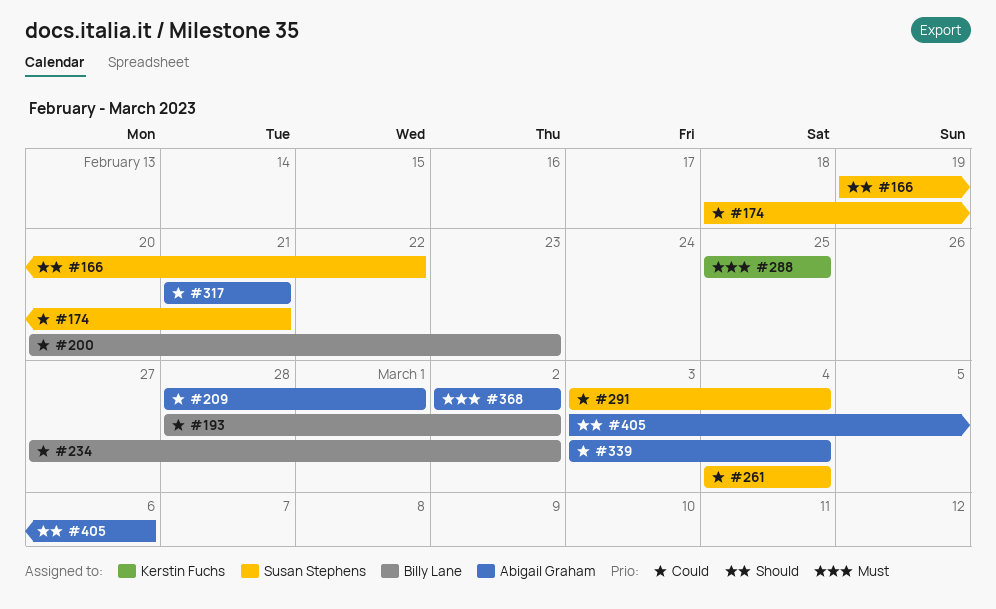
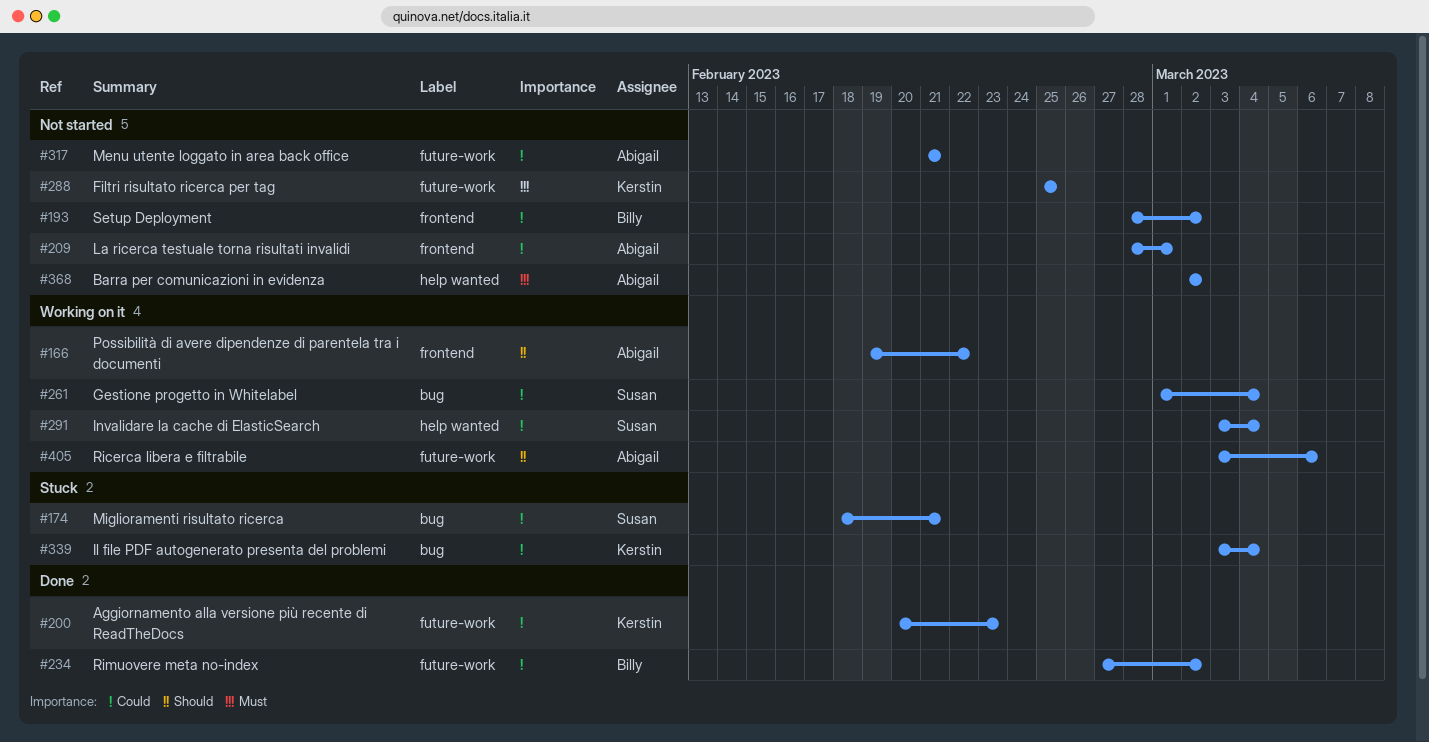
#166, owner: Susan Stephens -> Abigail Graham
#200, owner: Billy Lane -> Kerstin Fuchs
#261, start: Mar 4 -> Mar 1
#339, owner: Abigail Graham -> Kerstin Fuchs

